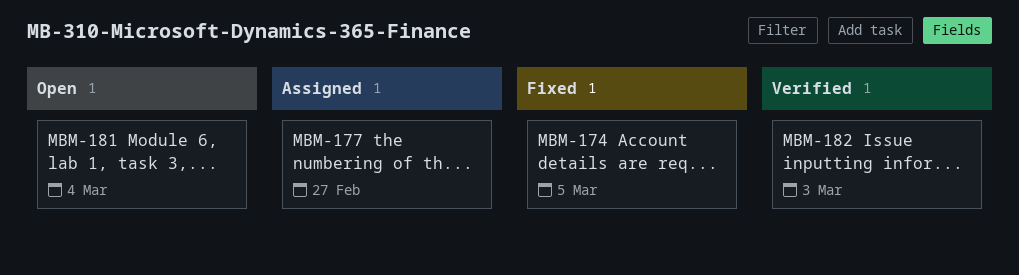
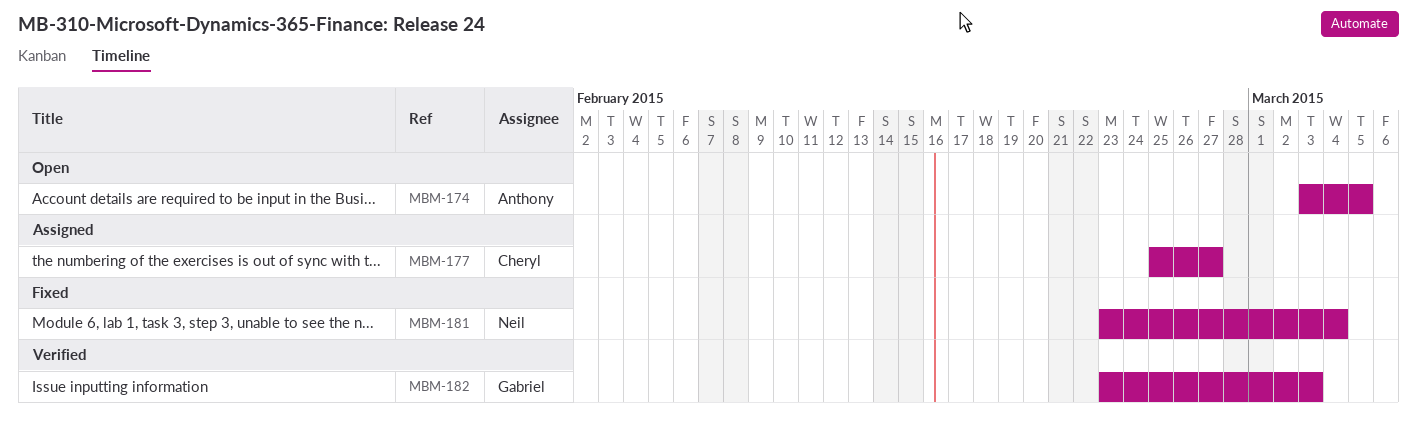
MBM-174, status: Fixed -> Open
MBM-181, status: Open -> Fixed

